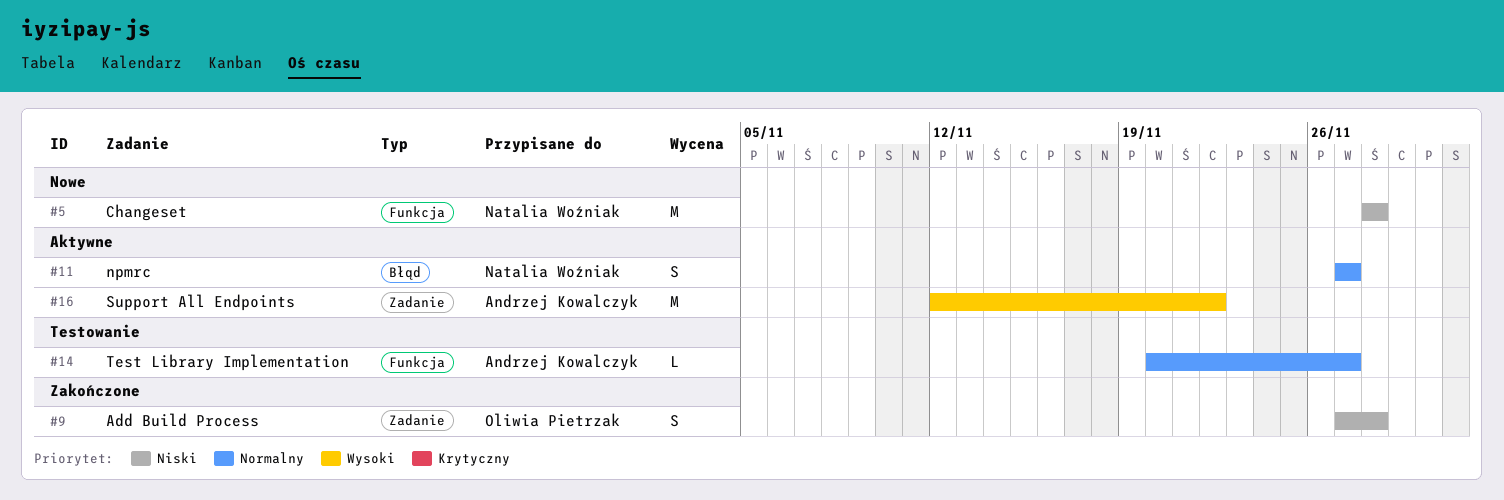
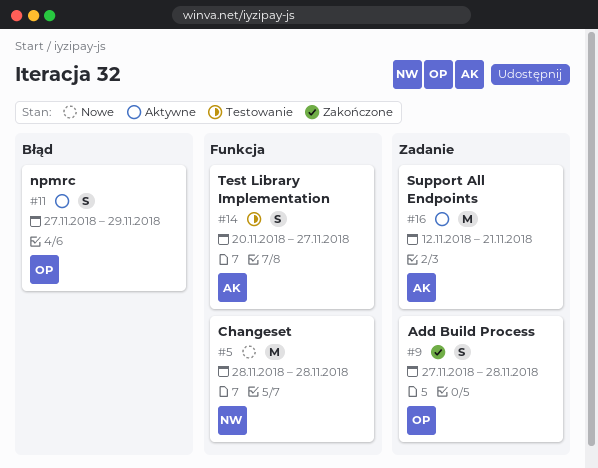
#11, owner: Natalia Woźniak -> Oliwia Pietrzak
#11, due: Nov 27 -> Nov 29
#14, estimate: L -> S
#16, due: Nov 22 -> Nov 21

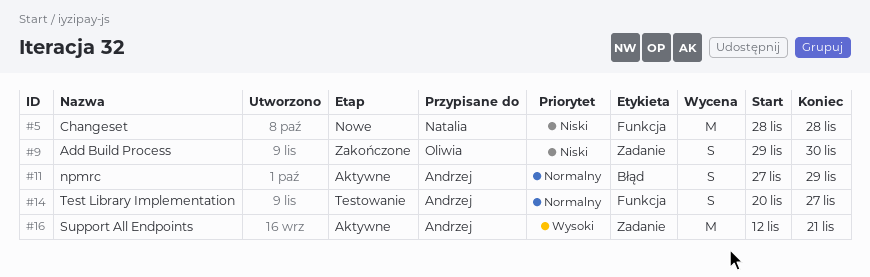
#9, start: Nov 27 -> Nov 29
#9, due: Nov 28 -> Nov 30
#11, owner: Oliwia -> Andrzej

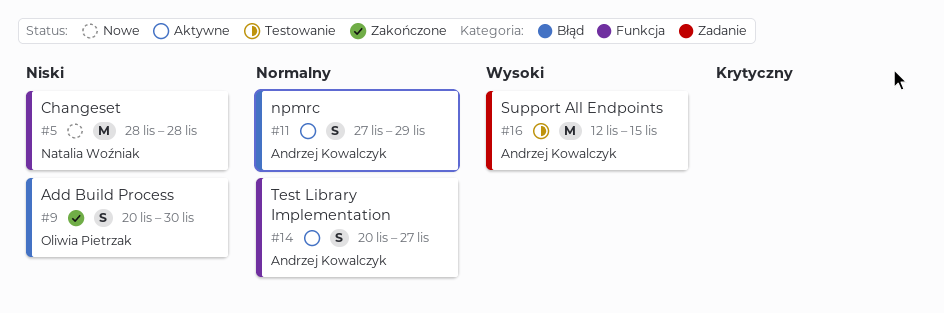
#9, label: Zadanie -> Błąd
#9, start: Nov 29 -> Nov 20
#14, status: Testowanie -> Aktywne
#16, status: Aktywne -> Testowanie
#16, due: Nov 21 -> Nov 15

